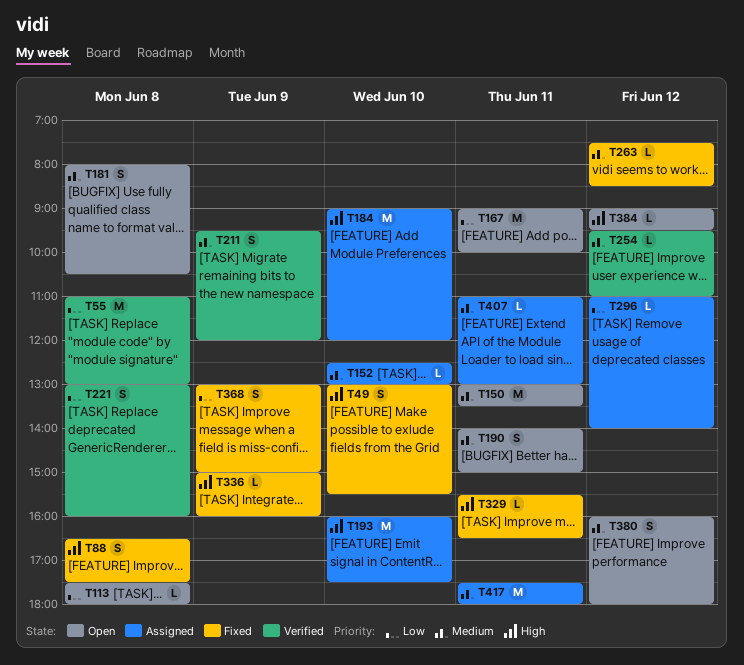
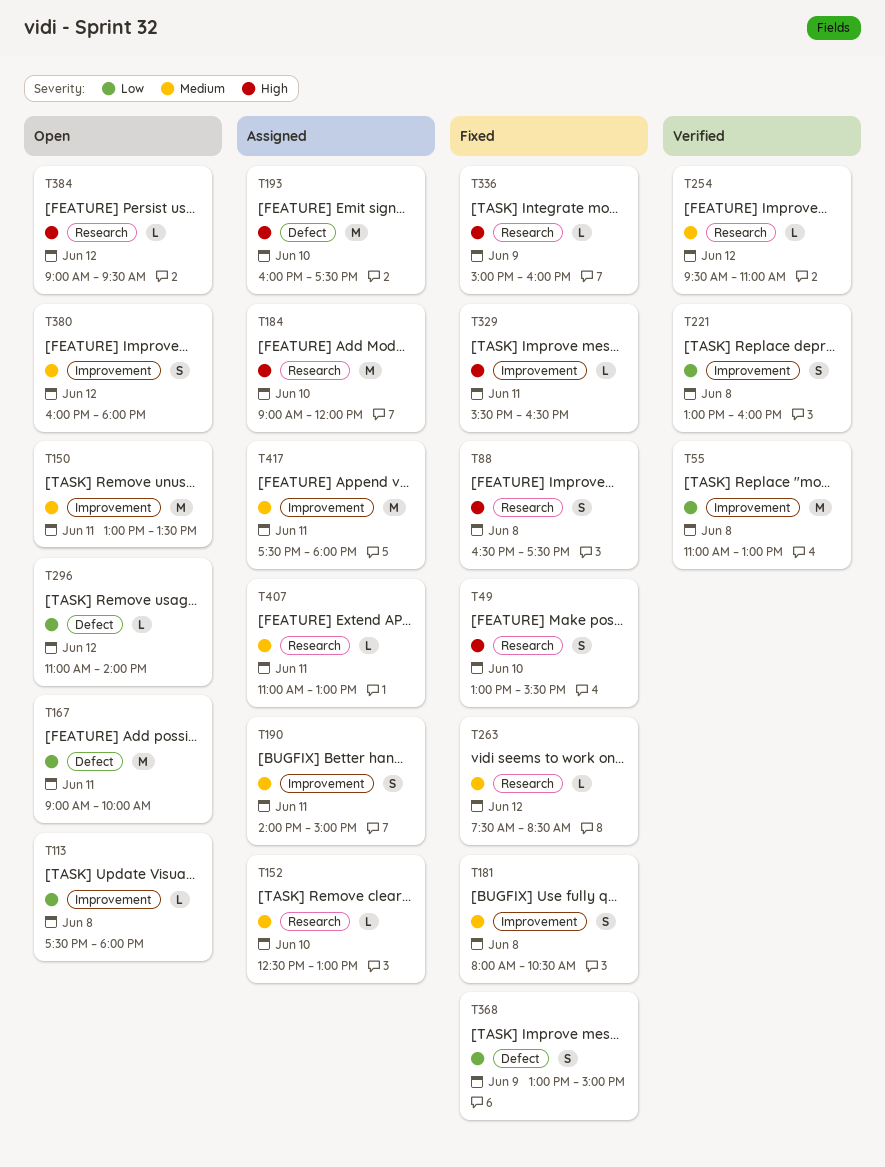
T181, status: Open -> Fixed
T190, status: Open -> Assigned
T211: present -> none
T296, status: Assigned -> Open

